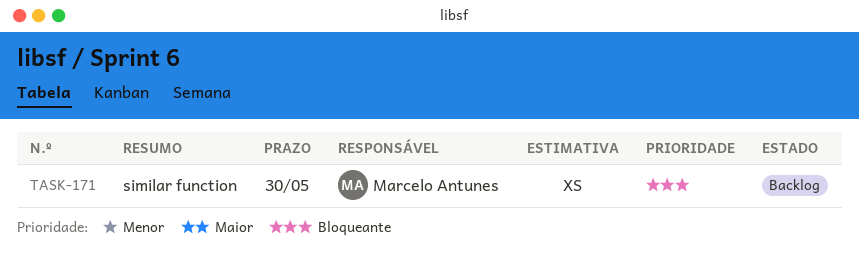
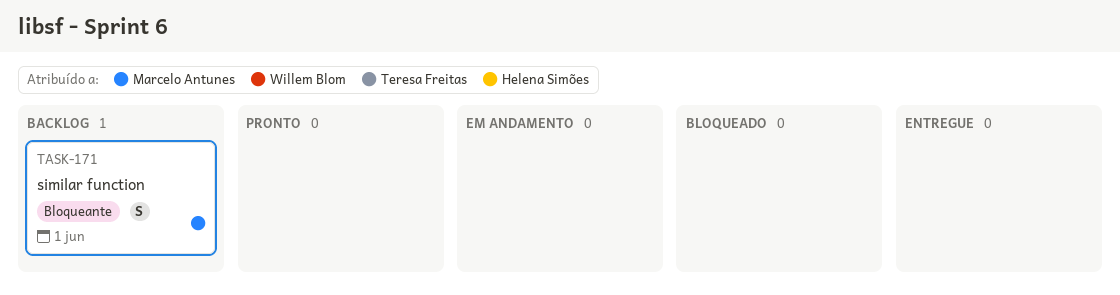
TASK-171, estimate: XS -> S
TASK-171, due: May 30 -> Jun 1

